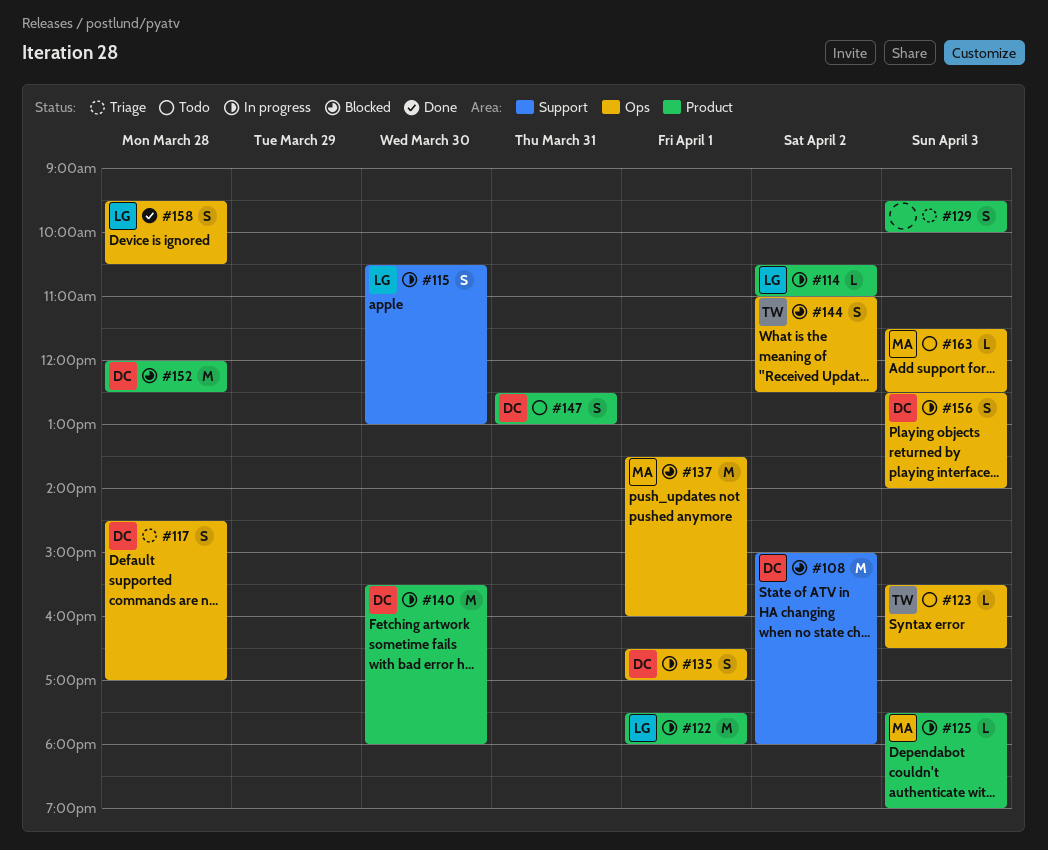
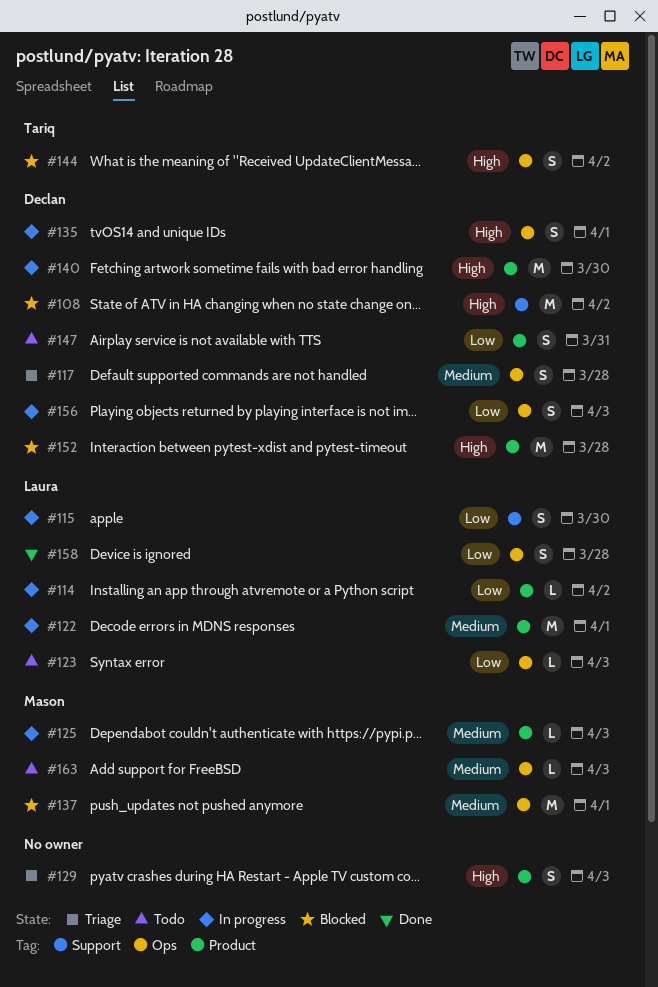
#123, owner: Tariq -> Laura

